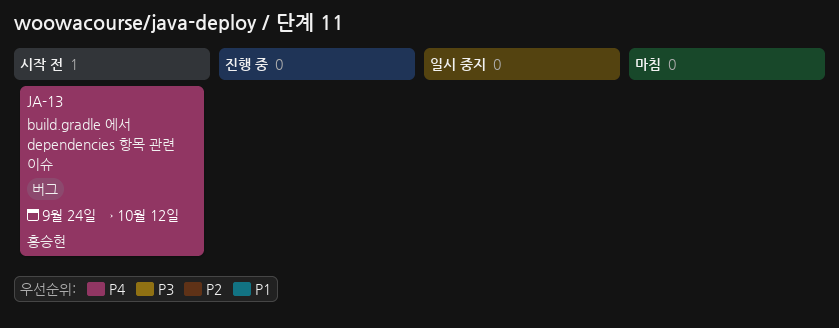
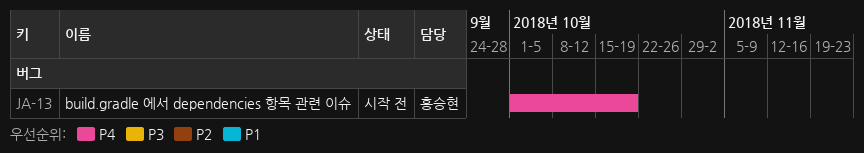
JA-13, start: Sep 24 -> Oct 1
JA-13, due: Oct 12 -> Oct 19

